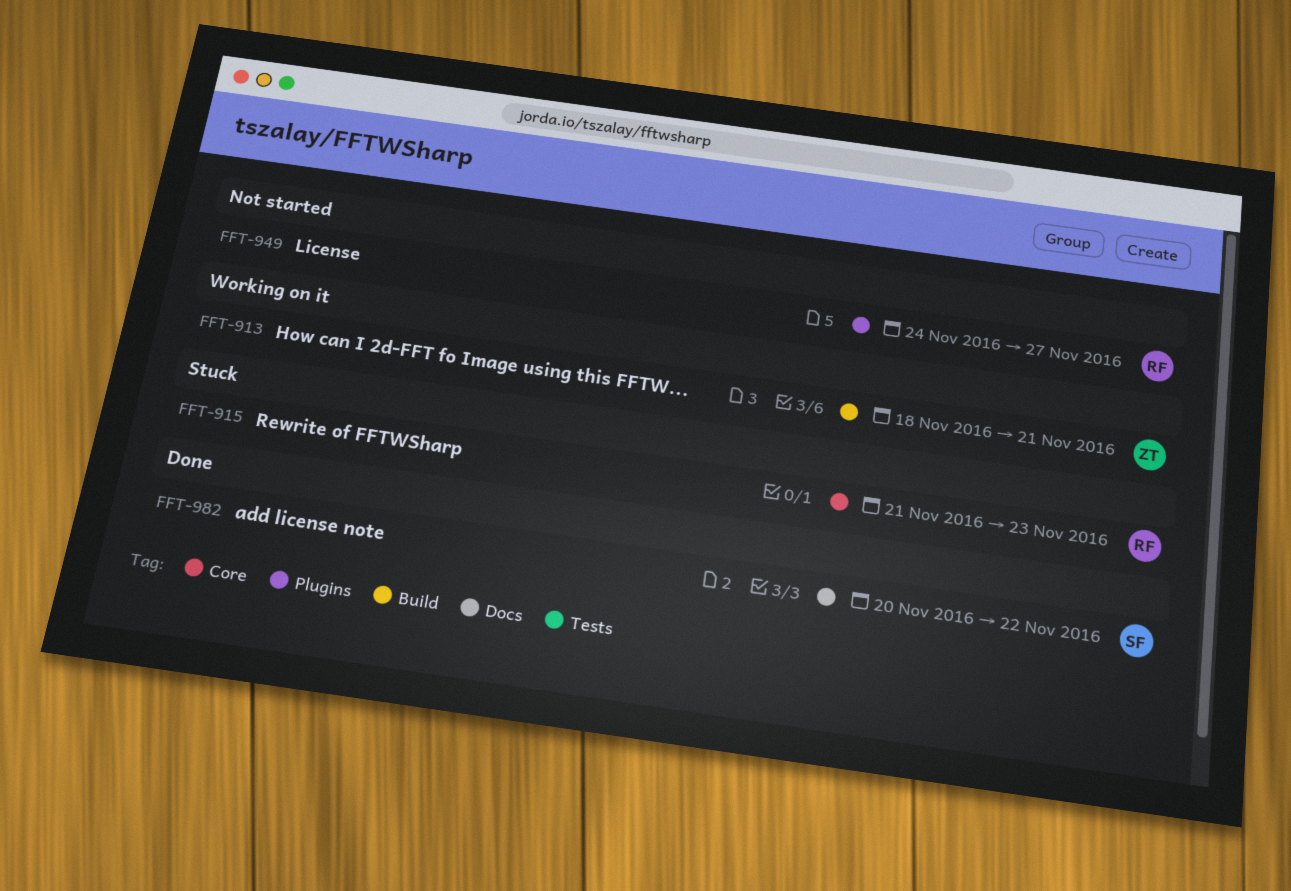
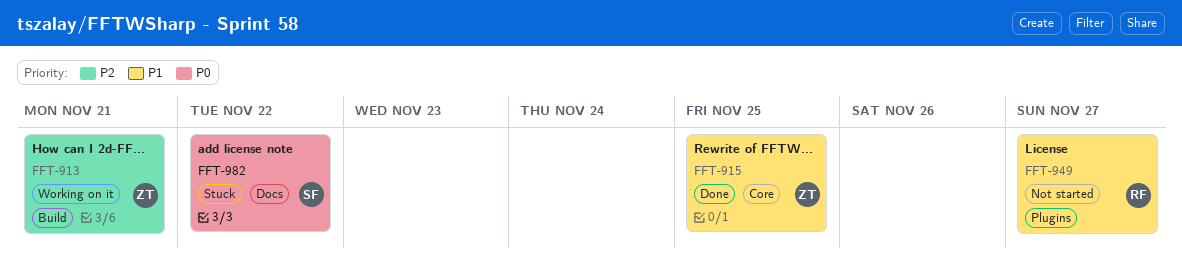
FFT-915, status: Stuck -> Done
FFT-915, owner: RF -> ZT
FFT-915, due: Nov 23 -> Nov 25
FFT-982, status: Done -> Stuck

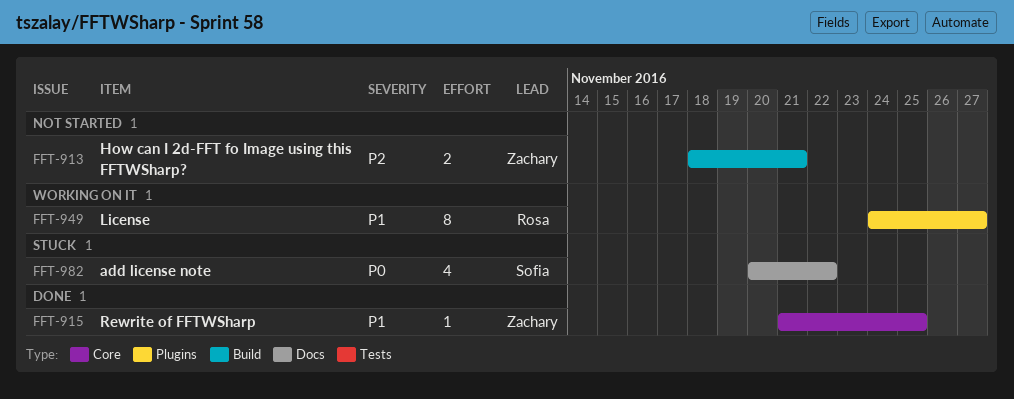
FFT-913, status: Working on it -> Not started
FFT-949, status: Not started -> Working on it

